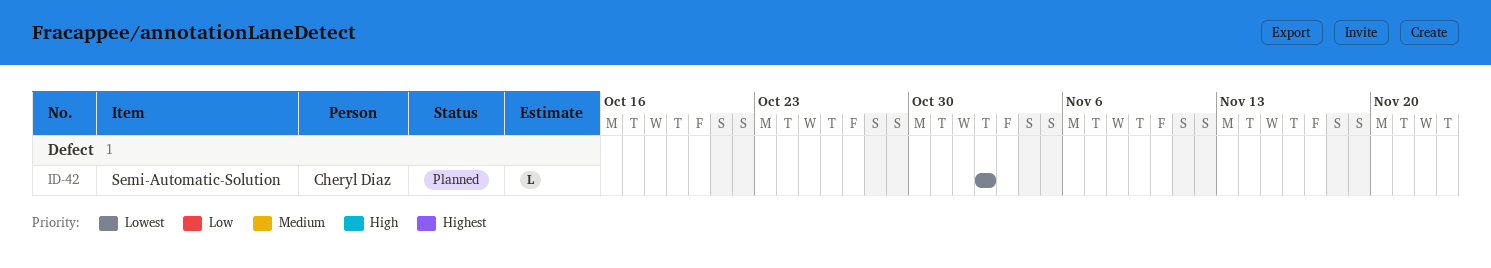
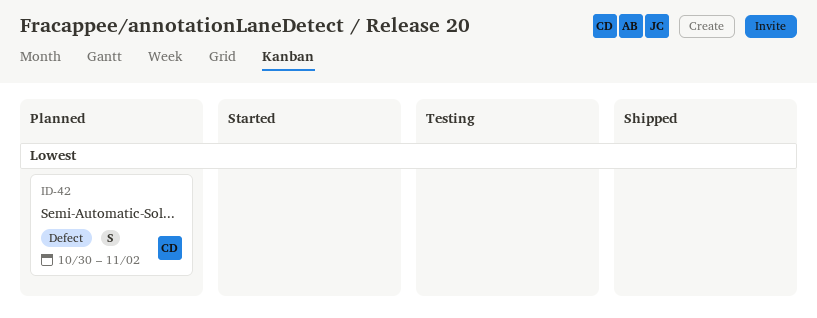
ID-42, estimate: L -> S
ID-42, start: Nov 2 -> Oct 30

